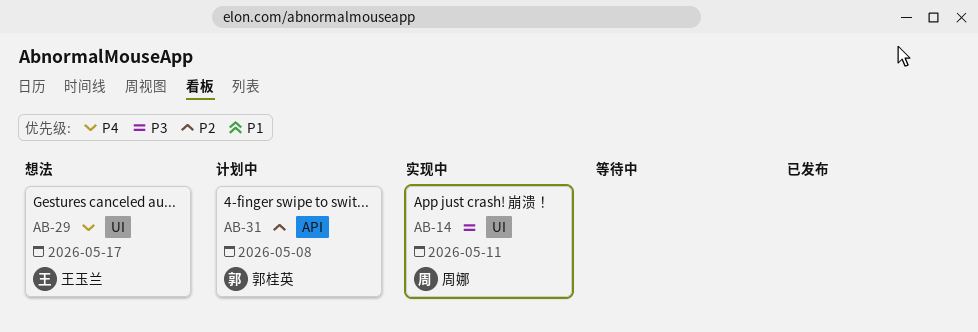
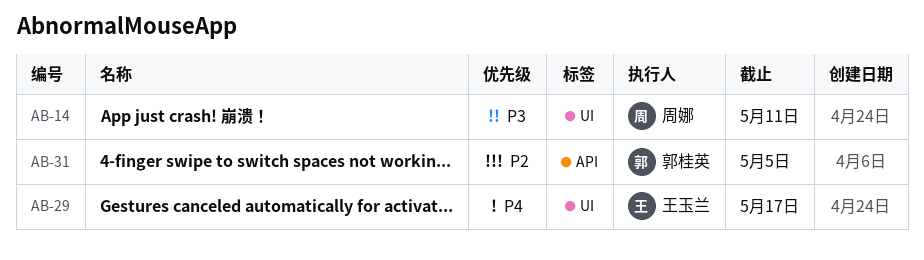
AB-31, due: May 8 -> May 5

